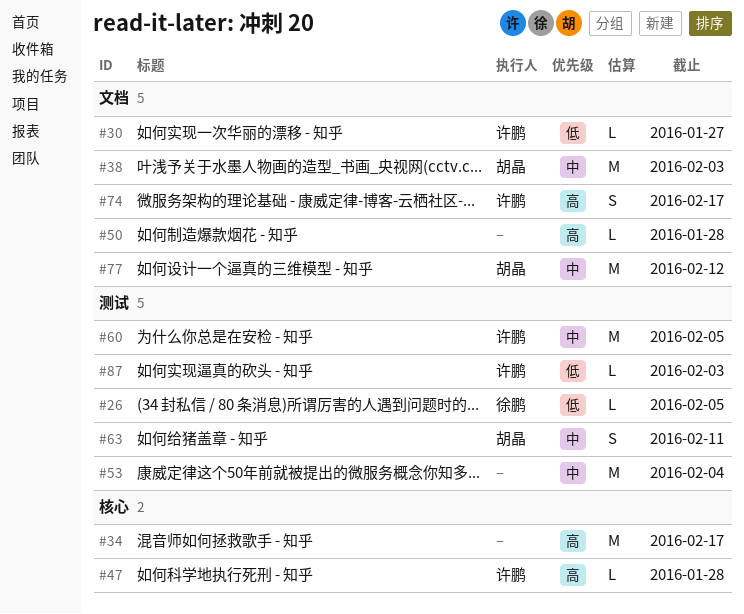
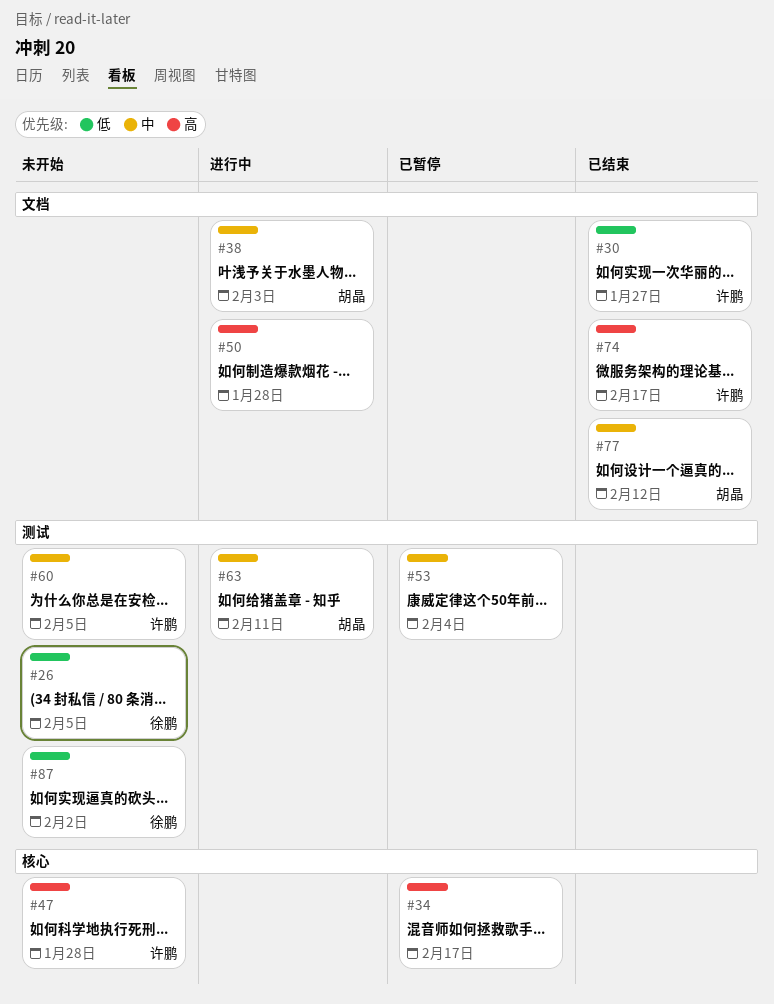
#87, owner: 许鹏 -> 徐鹏
#87, due: Feb 3 -> Feb 2

